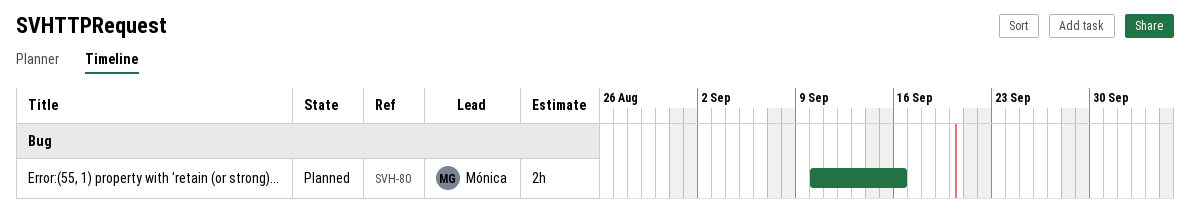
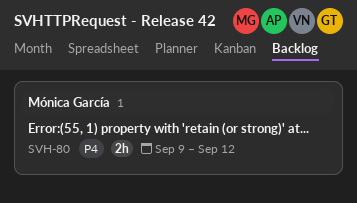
SVH-80, start: Sep 10 -> Sep 9
SVH-80, due: Sep 16 -> Sep 12

